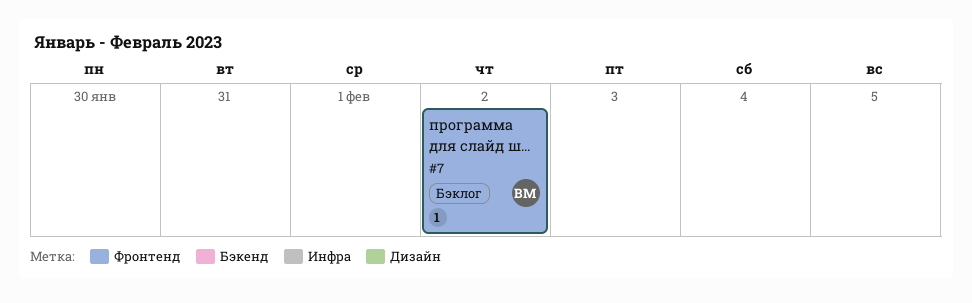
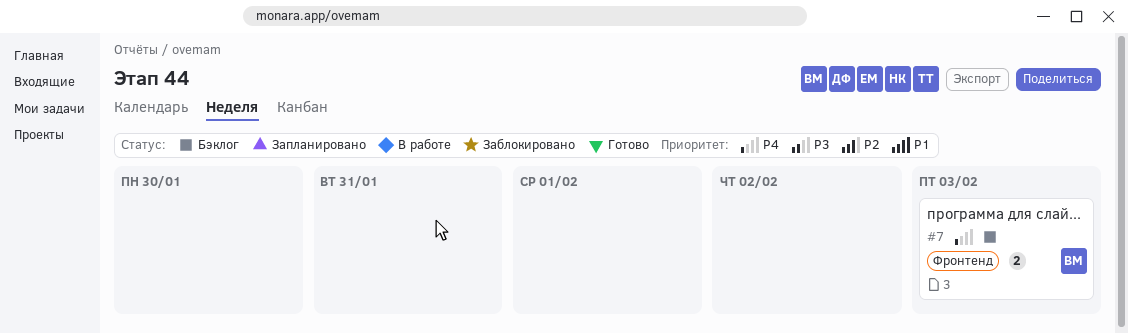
#7, estimate: 1 -> 2
#7, due: Feb 2 -> Feb 3

